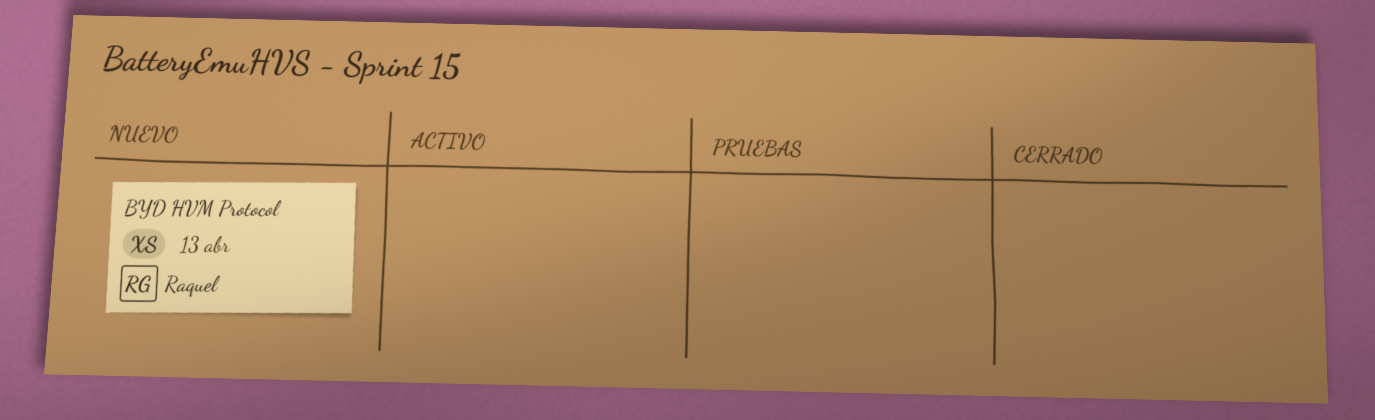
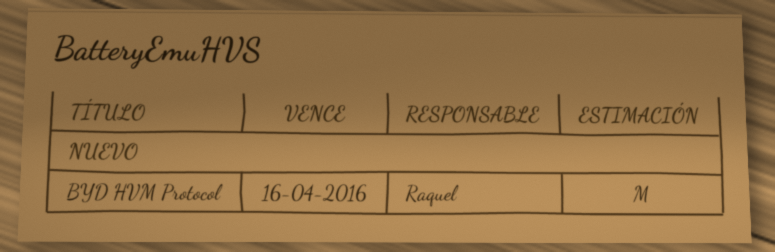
BYD HVM Protocol, estimate: XS -> M
BYD HVM Protocol, due: Apr 13 -> Apr 16

